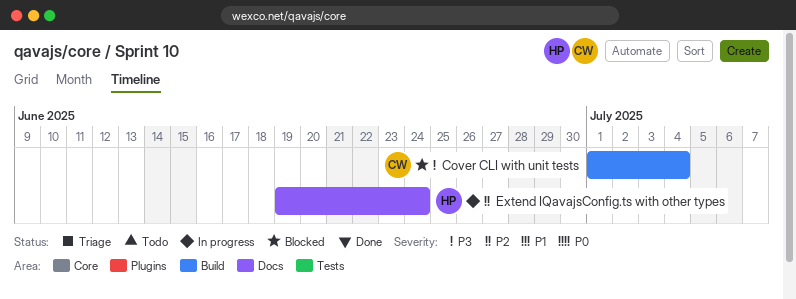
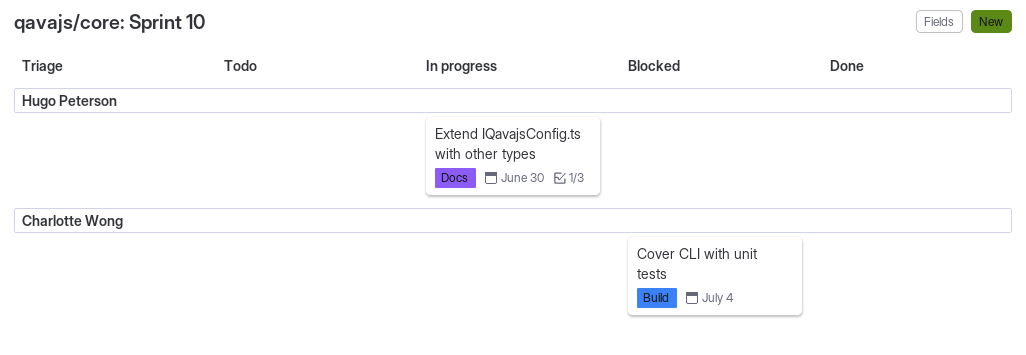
Extend IQavajsConfig.ts with other types, due: Jun 24 -> Jun 30

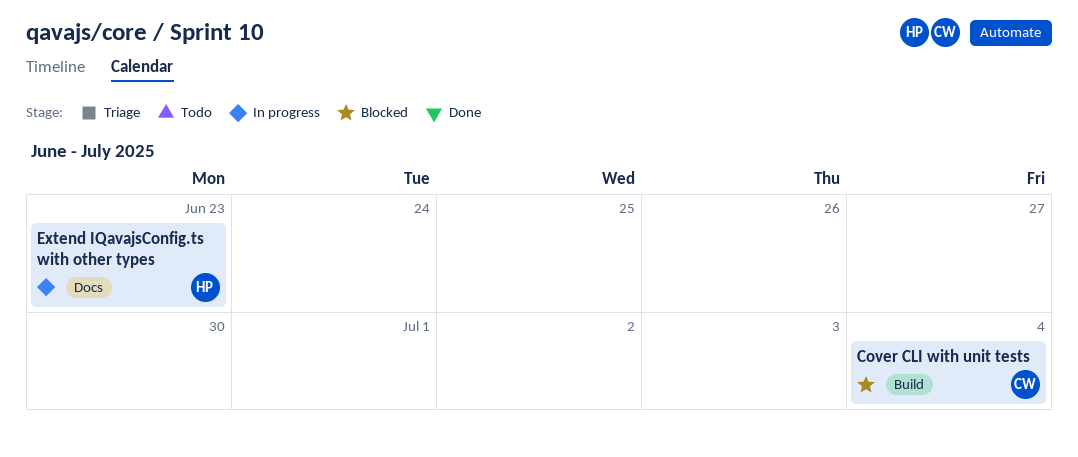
Extend IQavajsConfig.ts with other types, due: Jun 30 -> Jun 23

